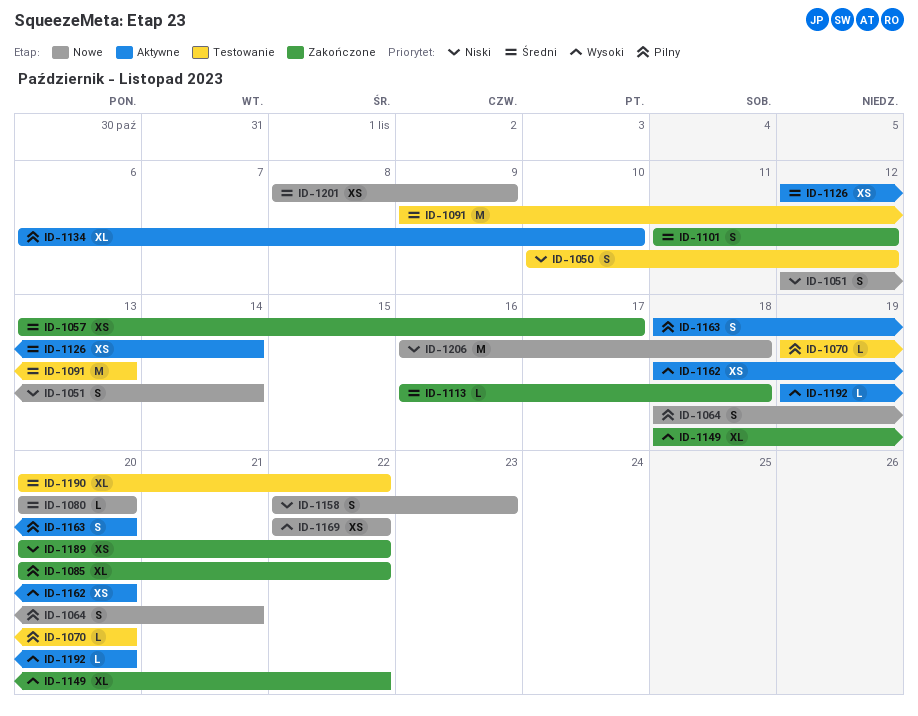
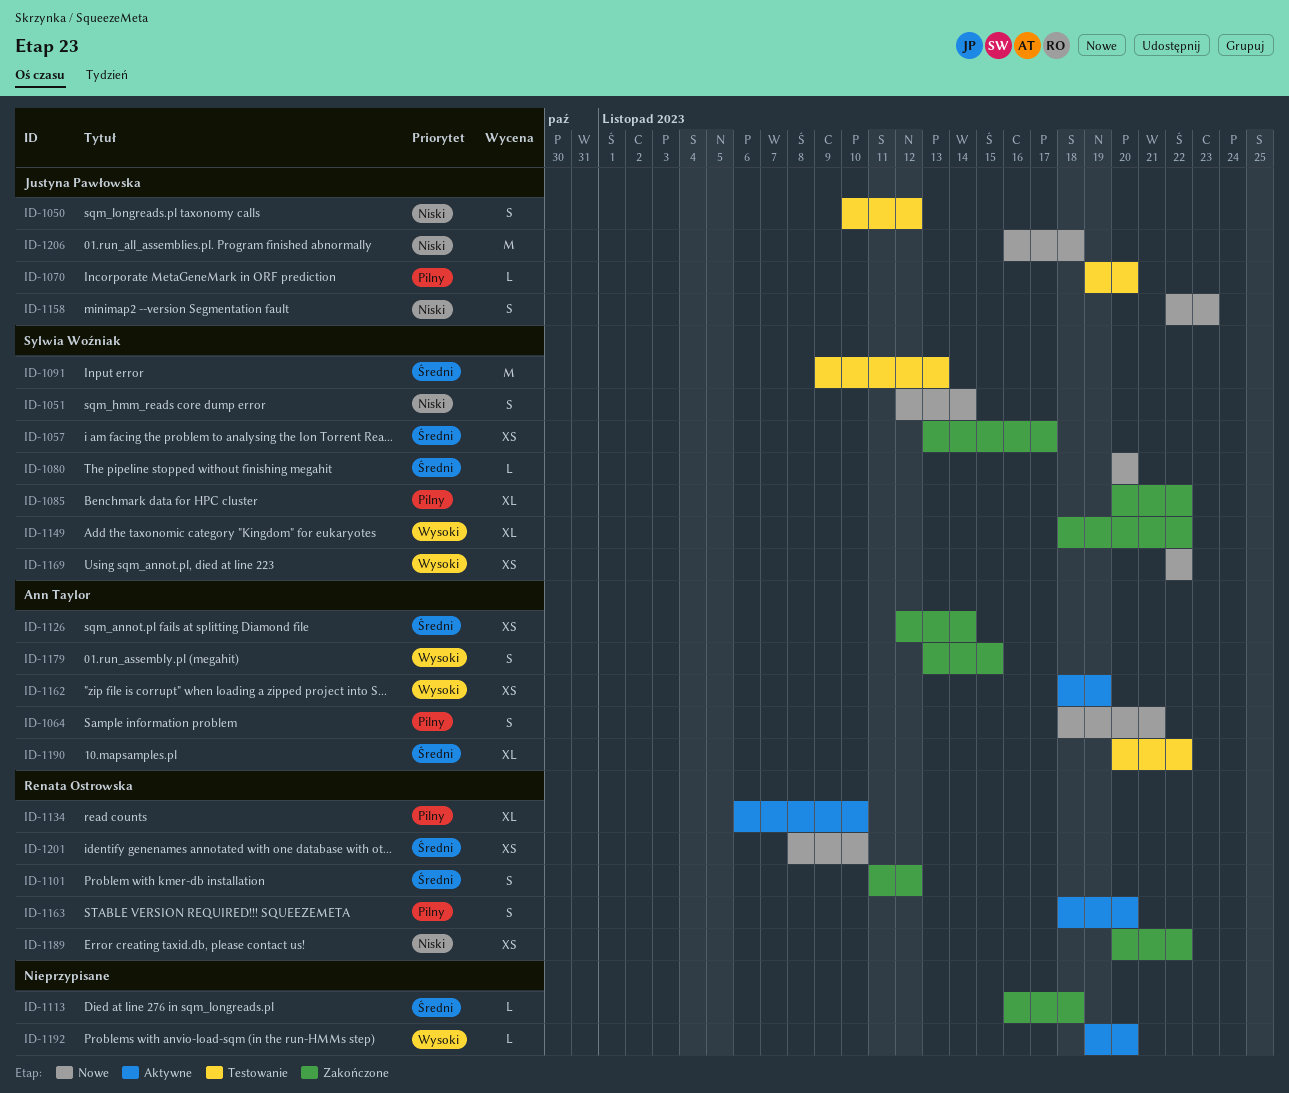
ID-1126, status: Aktywne -> Zakończone
ID-1162, due: Nov 20 -> Nov 19
ID-1179: none -> present
ID-1201, due: Nov 9 -> Nov 10

